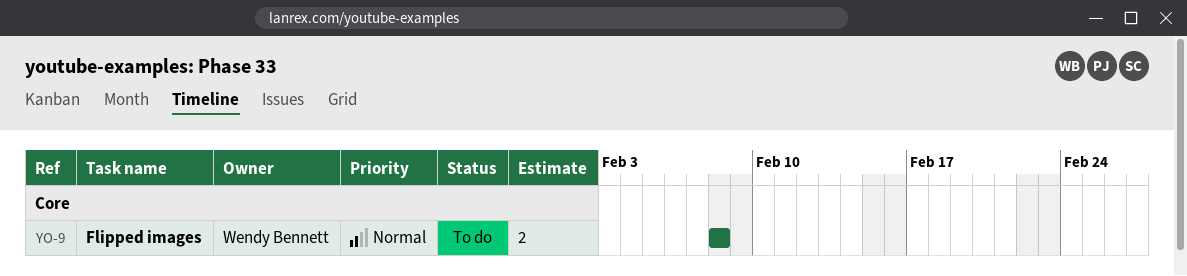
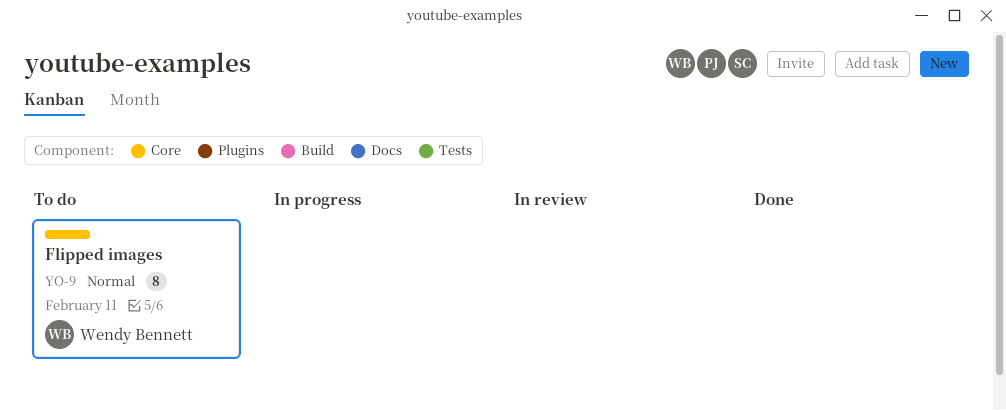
YO-9, estimate: 2 -> 8
YO-9, due: Feb 8 -> Feb 11

